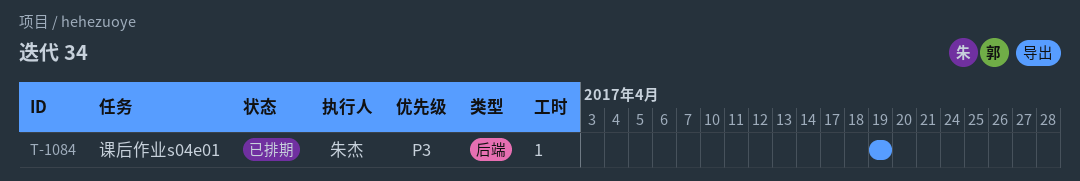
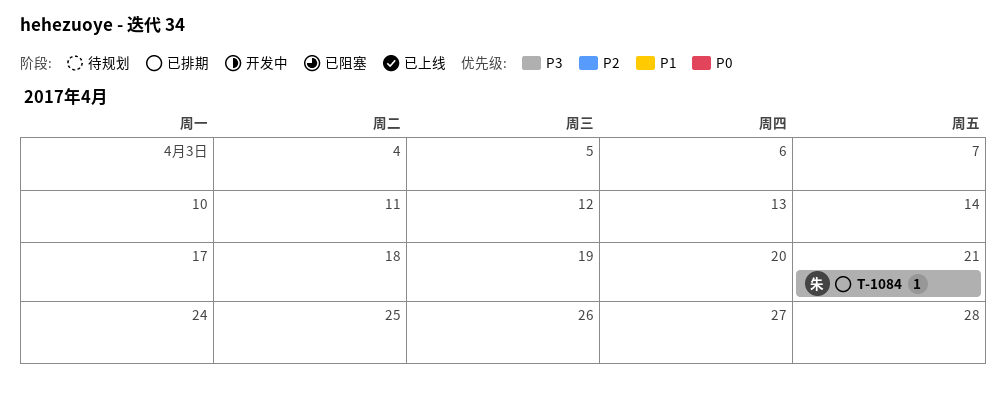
T-1084, start: Apr 19 -> Apr 21
T-1084, due: Apr 19 -> Apr 21

